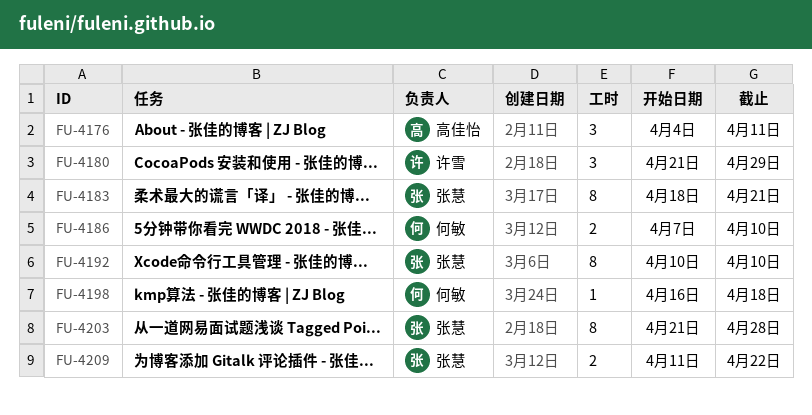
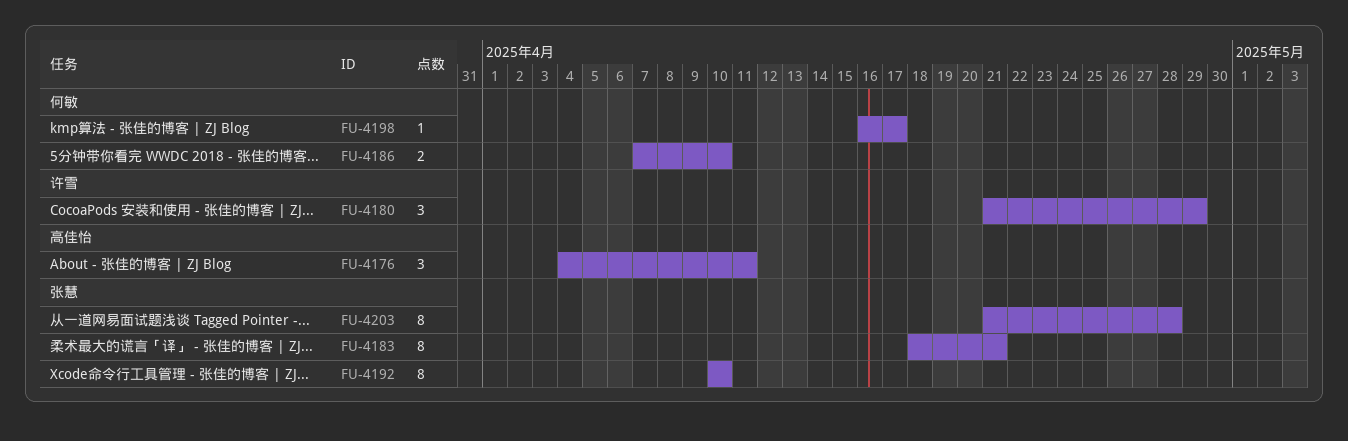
FU-4198, due: Apr 18 -> Apr 17
FU-4209: present -> none

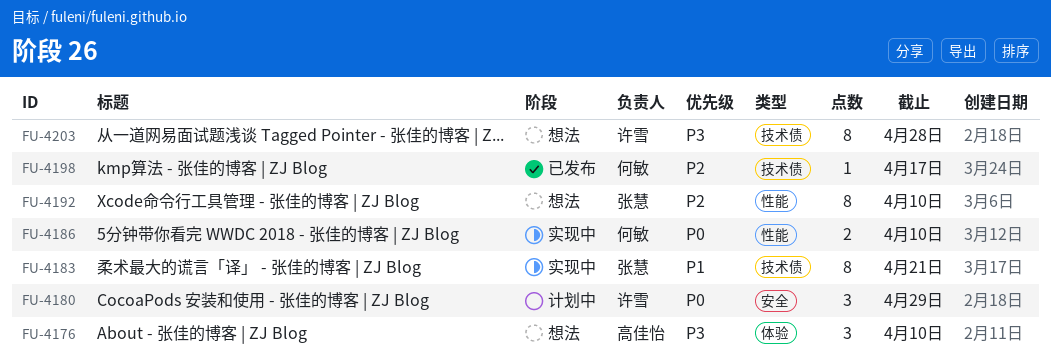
FU-4176, due: Apr 11 -> Apr 10
FU-4203, owner: 张慧 -> 许雪

